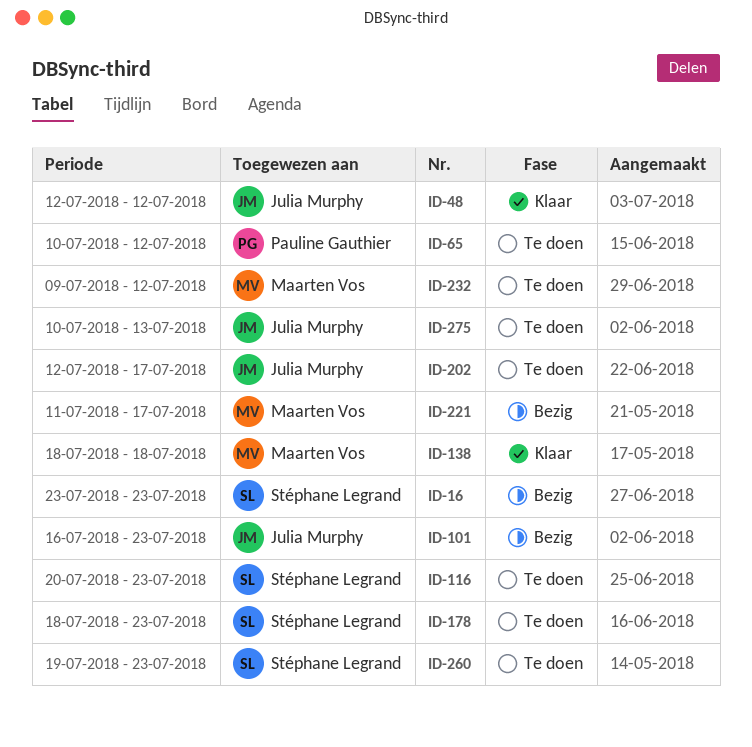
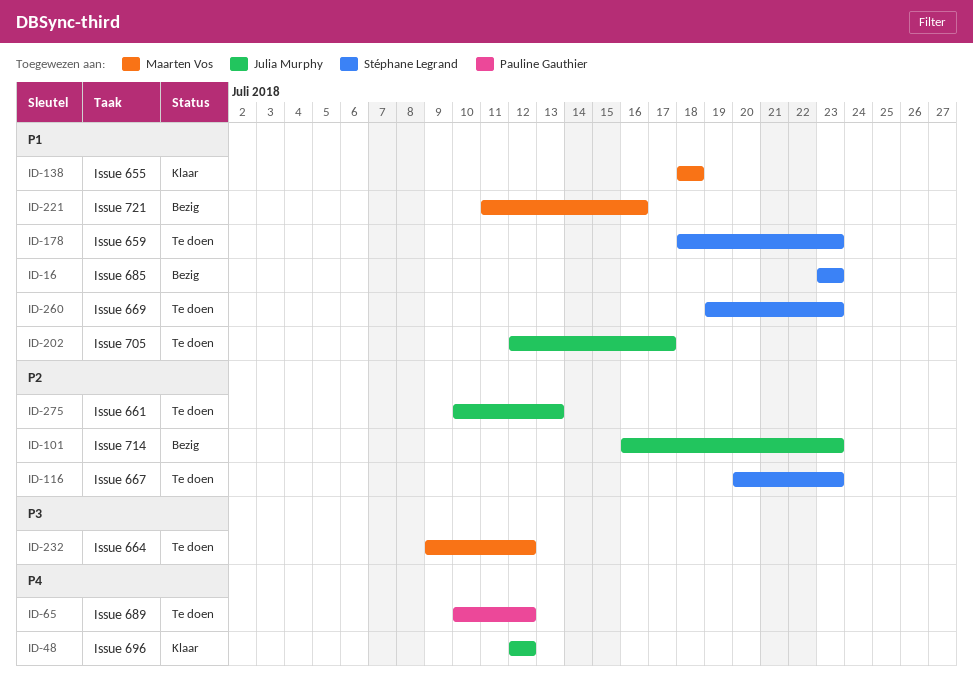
ID-221, due: Jul 17 -> Jul 16

